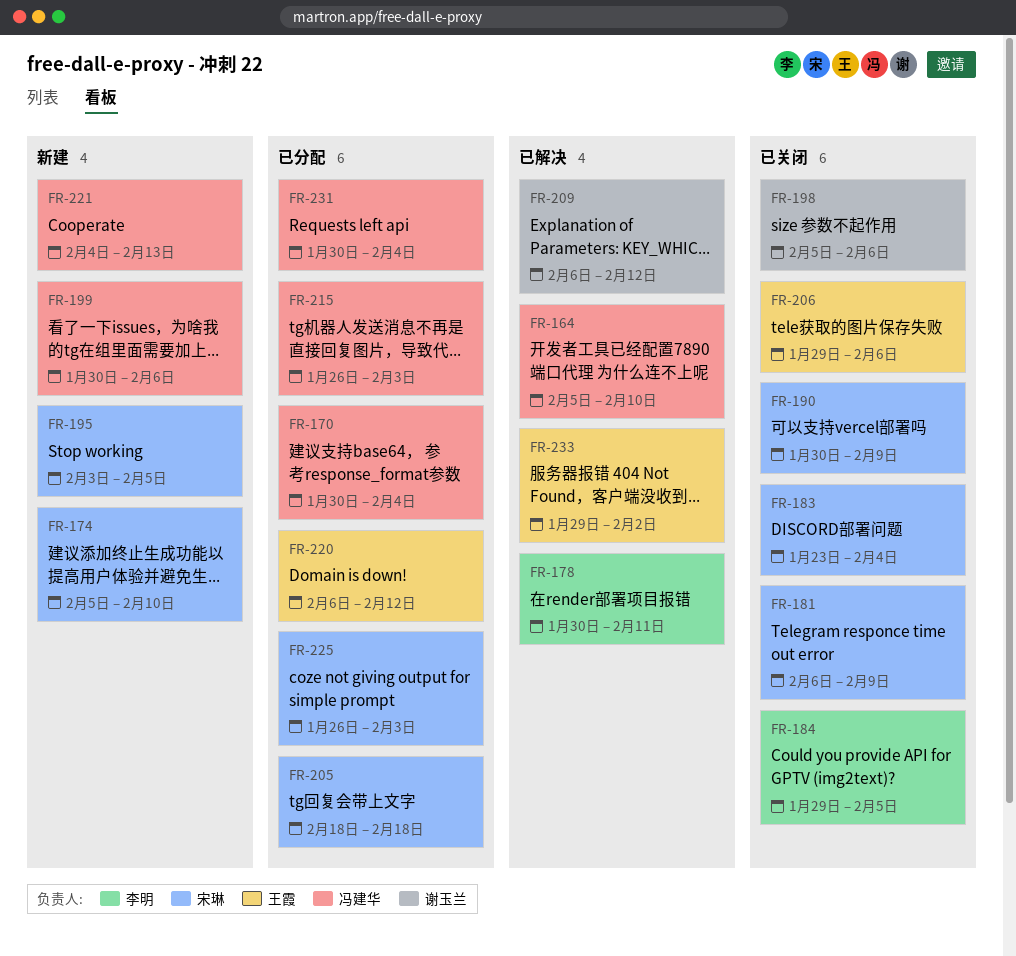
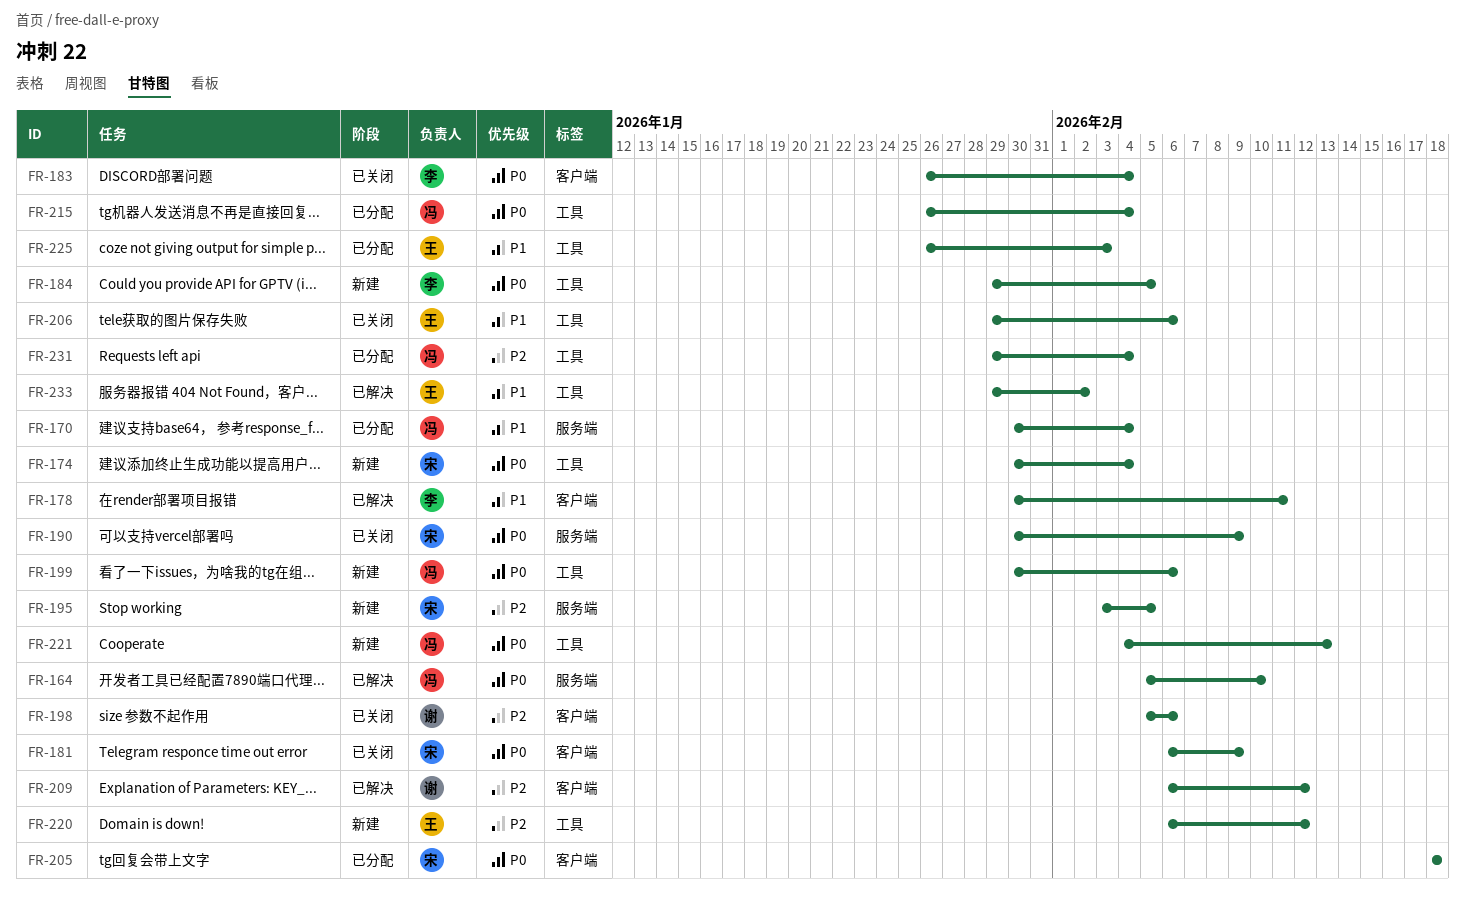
FR-174, start: Feb 5 -> Jan 30
FR-174, due: Feb 10 -> Feb 4
FR-183, owner: 宋琳 -> 李明
FR-183, start: Jan 23 -> Jan 26
FR-184, status: 已关闭 -> 新建
FR-215, due: Feb 3 -> Feb 4
FR-220, status: 已分配 -> 新建
FR-225, owner: 宋琳 -> 王霞
FR-231, start: Jan 30 -> Jan 29

